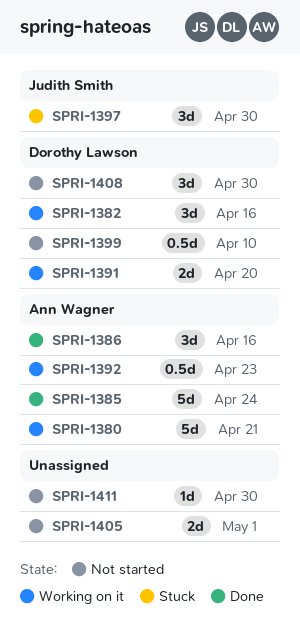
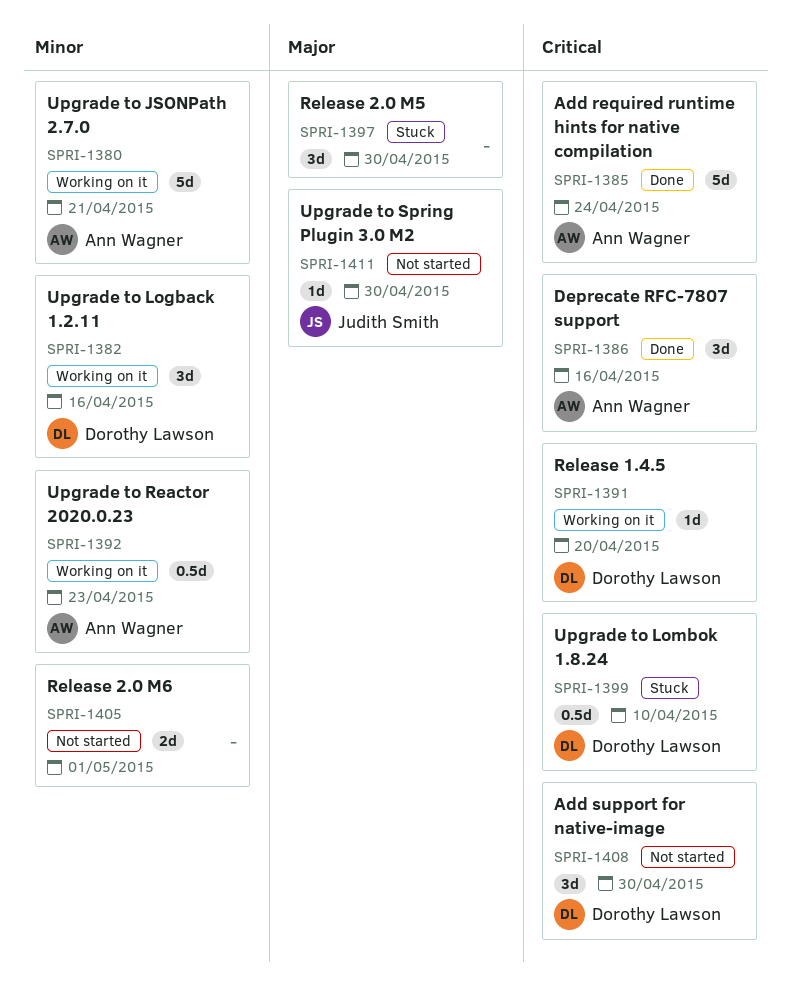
SPRI-1391, estimate: 2d -> 1d
SPRI-1397, owner: Judith Smith -> none
SPRI-1399, status: Not started -> Stuck
SPRI-1411, owner: none -> Judith Smith

